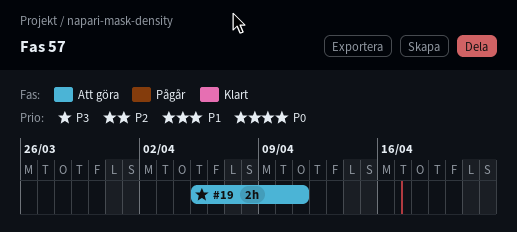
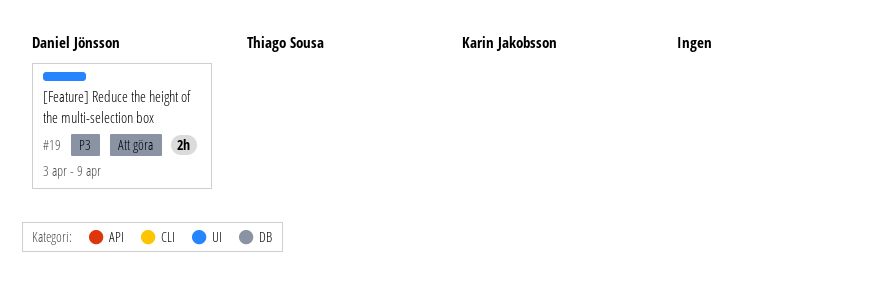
#19, start: Apr 5 -> Apr 3
#19, due: Apr 11 -> Apr 9

